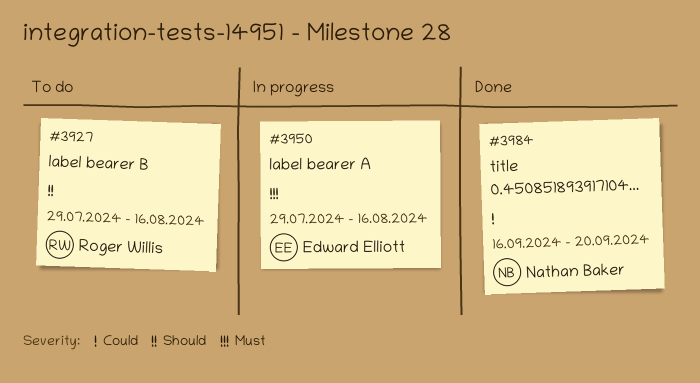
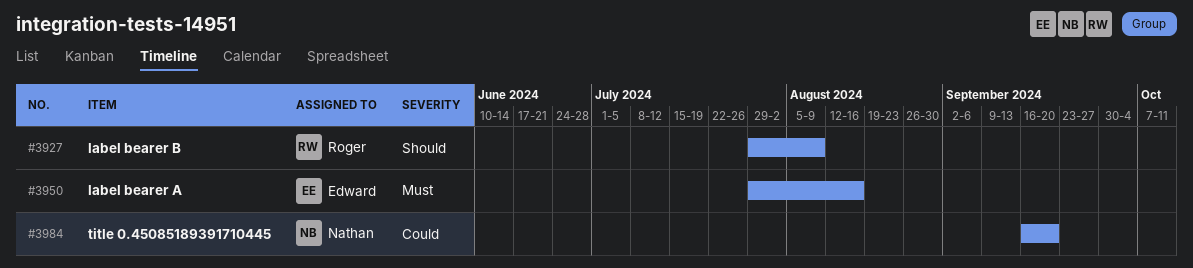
#3927, due: Aug 16 -> Aug 9

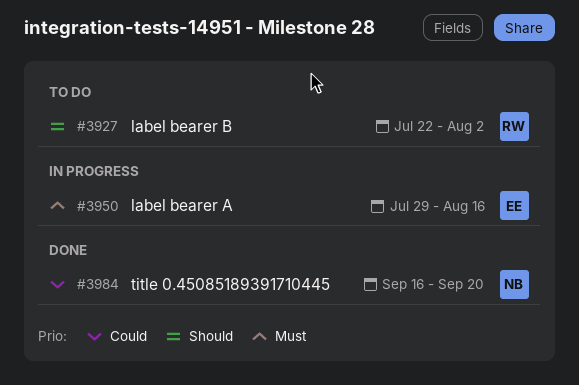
#3927, start: Jul 29 -> Jul 22
#3927, due: Aug 9 -> Aug 2

